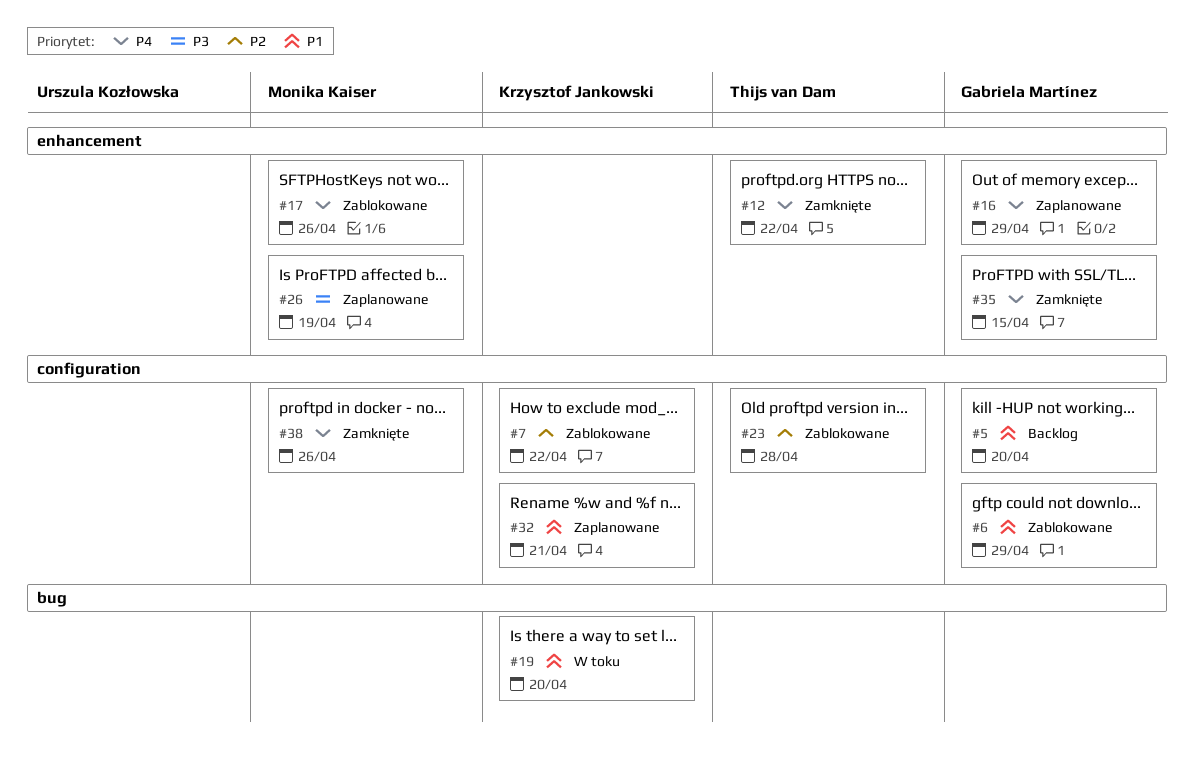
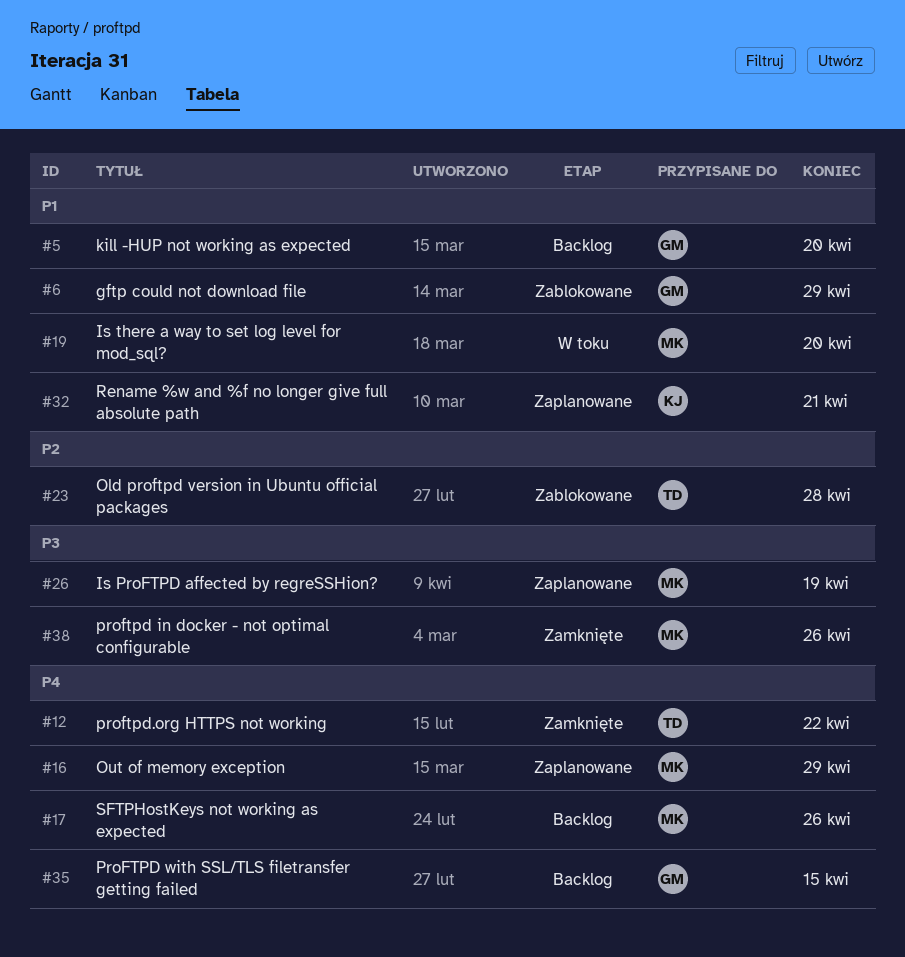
#7: present -> none
#16, owner: Gabriela Martínez -> Monika Kaiser
#17, status: Zablokowane -> Backlog
#19, owner: Krzysztof Jankowski -> Monika Kaiser
#35, status: Zamknięte -> Backlog
#38, priority: P4 -> P3

